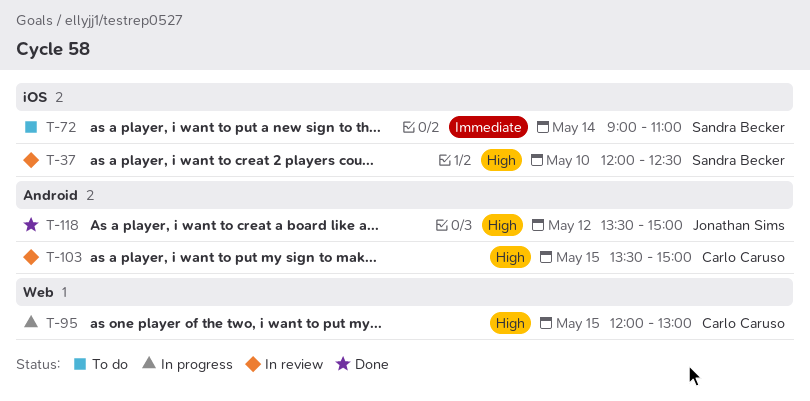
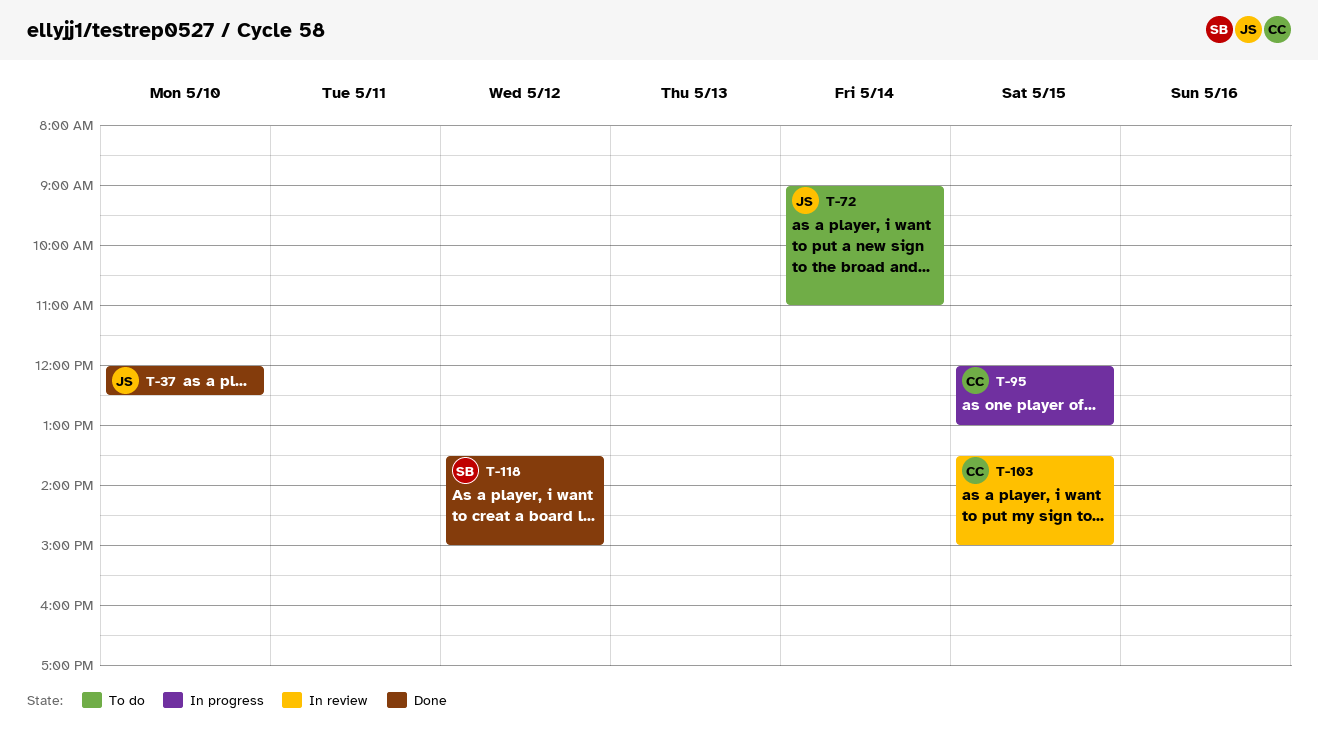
T-37, status: In review -> Done
T-37, owner: Sandra Becker -> Jonathan Sims
T-72, owner: Sandra Becker -> Jonathan Sims
T-118, owner: Jonathan Sims -> Sandra Becker

